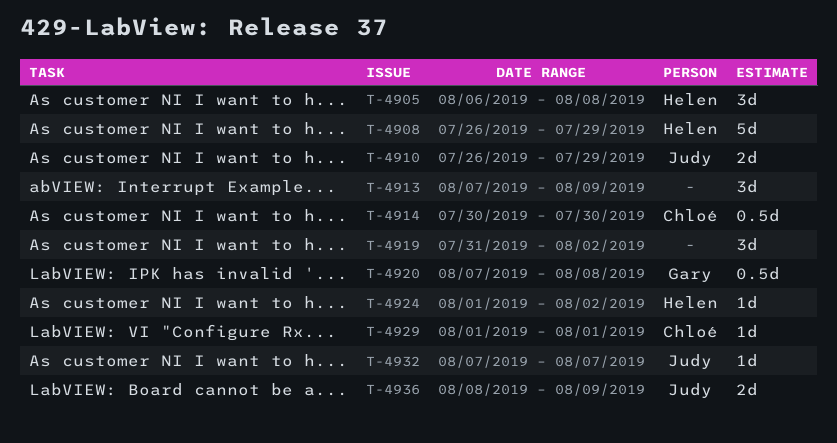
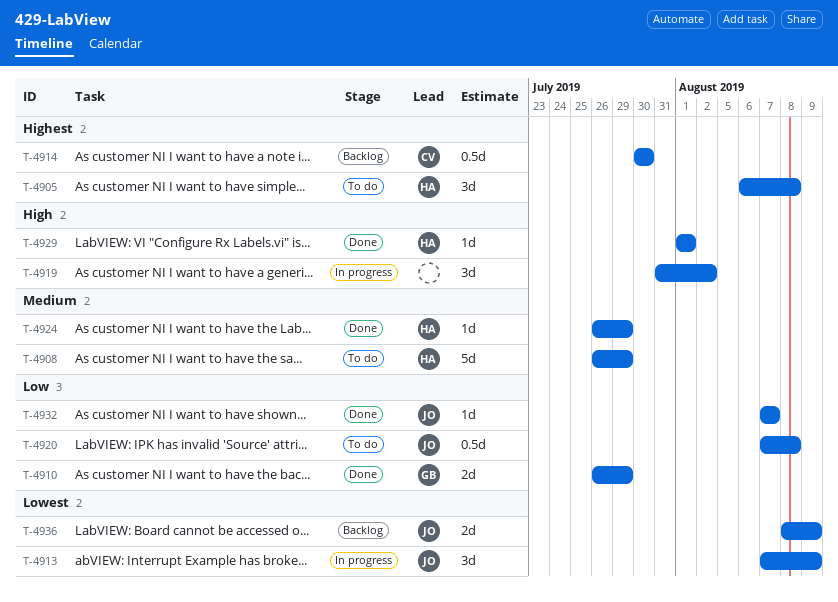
T-4910, owner: Judy -> Gary
T-4913, owner: none -> Judy
T-4920, owner: Gary -> Judy
T-4924, start: Aug 1 -> Jul 26
T-4924, due: Aug 2 -> Jul 29
T-4929, owner: Chloé -> Helen

